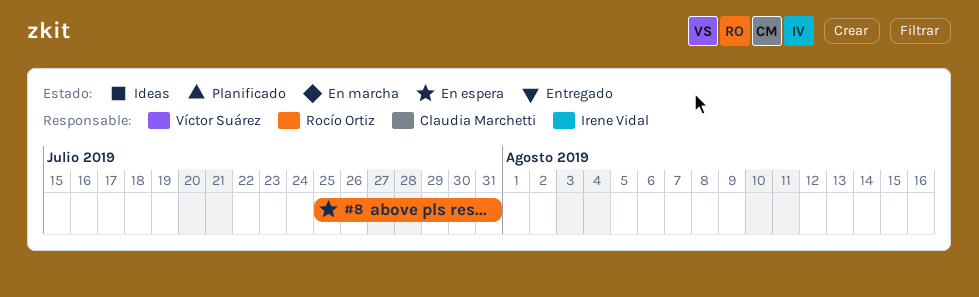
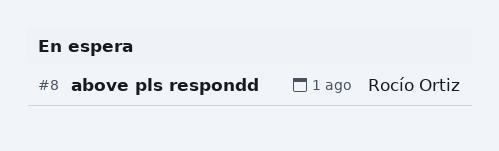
#8, due: Jul 31 -> Aug 1

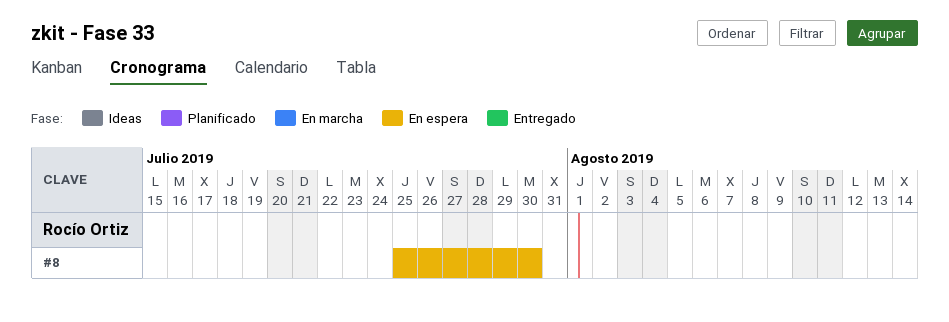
#8, due: Aug 1 -> Jul 30

